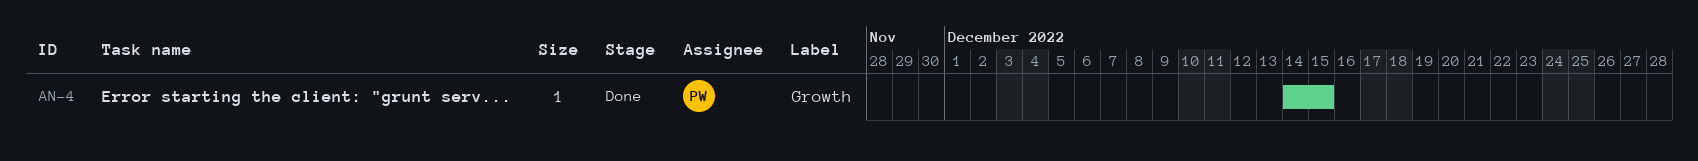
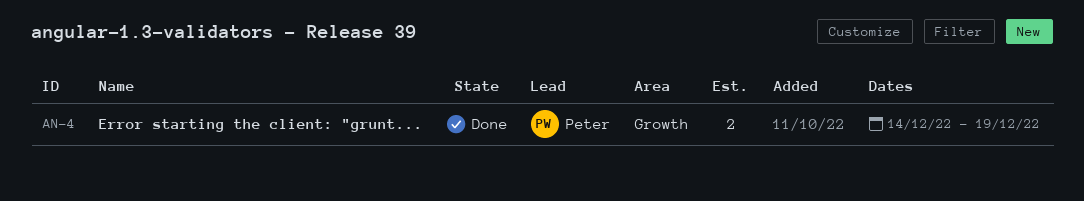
AN-4, estimate: 1 -> 2
AN-4, due: Dec 15 -> Dec 19

